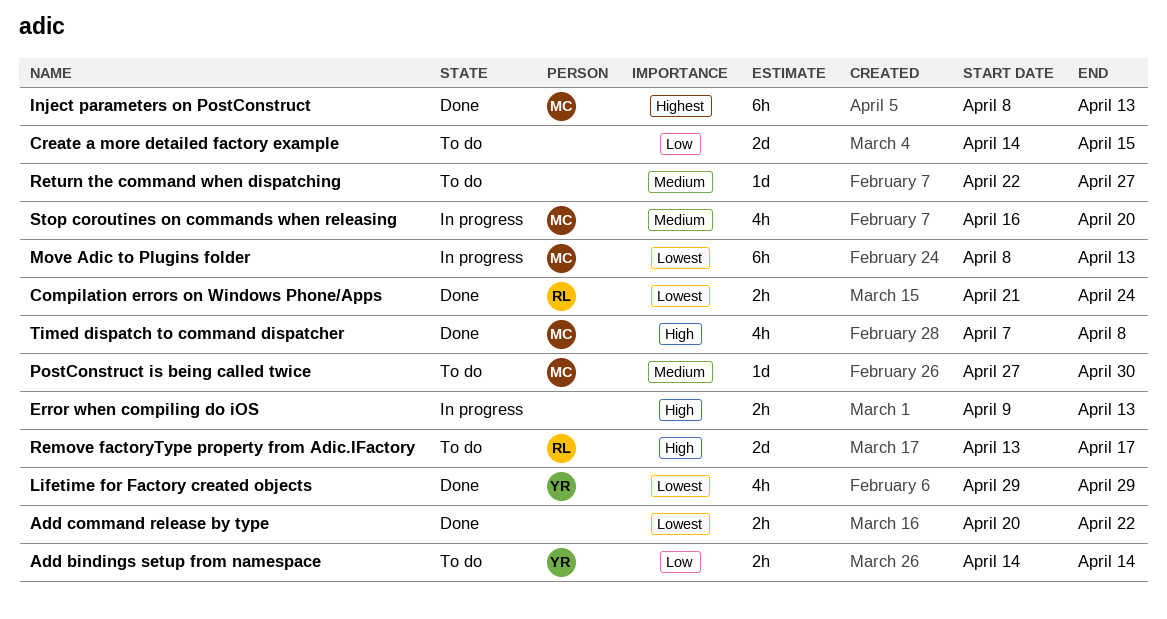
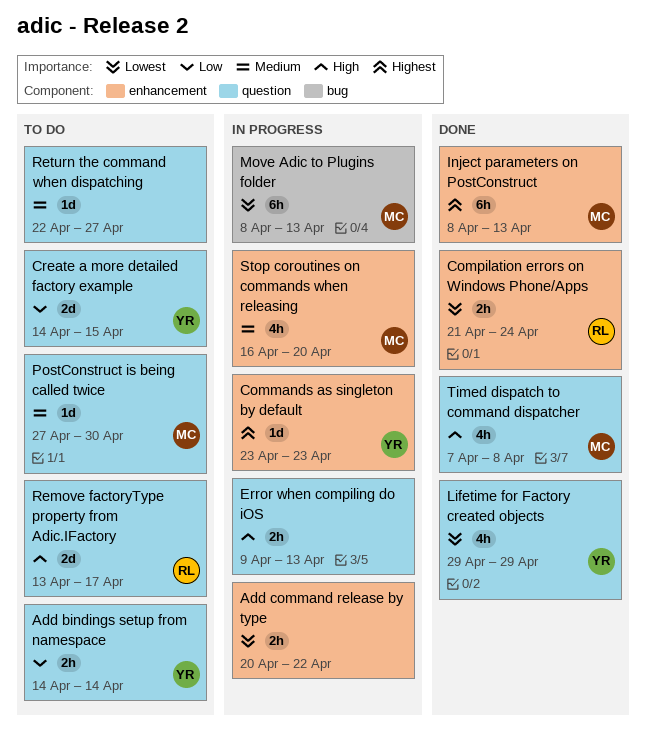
Add command release by type, status: Done -> In progress
Commands as singleton by default: none -> present
Create a more detailed factory example, owner: none -> YR

